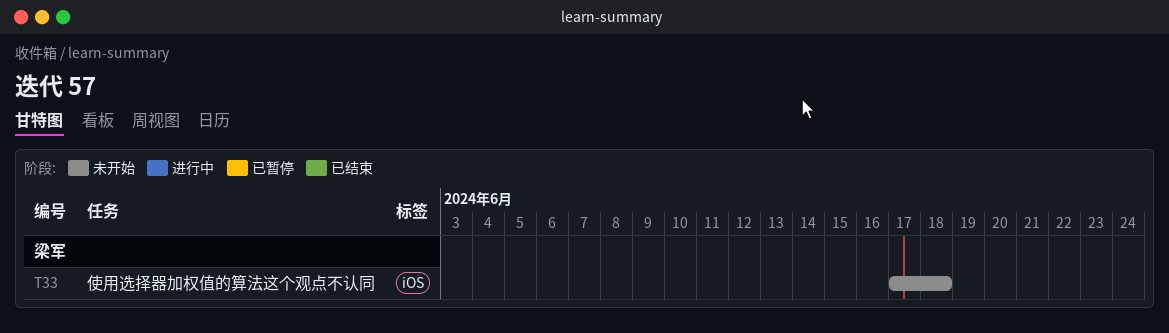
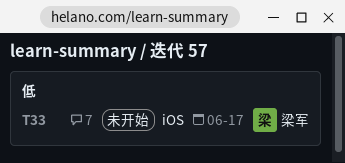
T33, due: Jun 18 -> Jun 17

